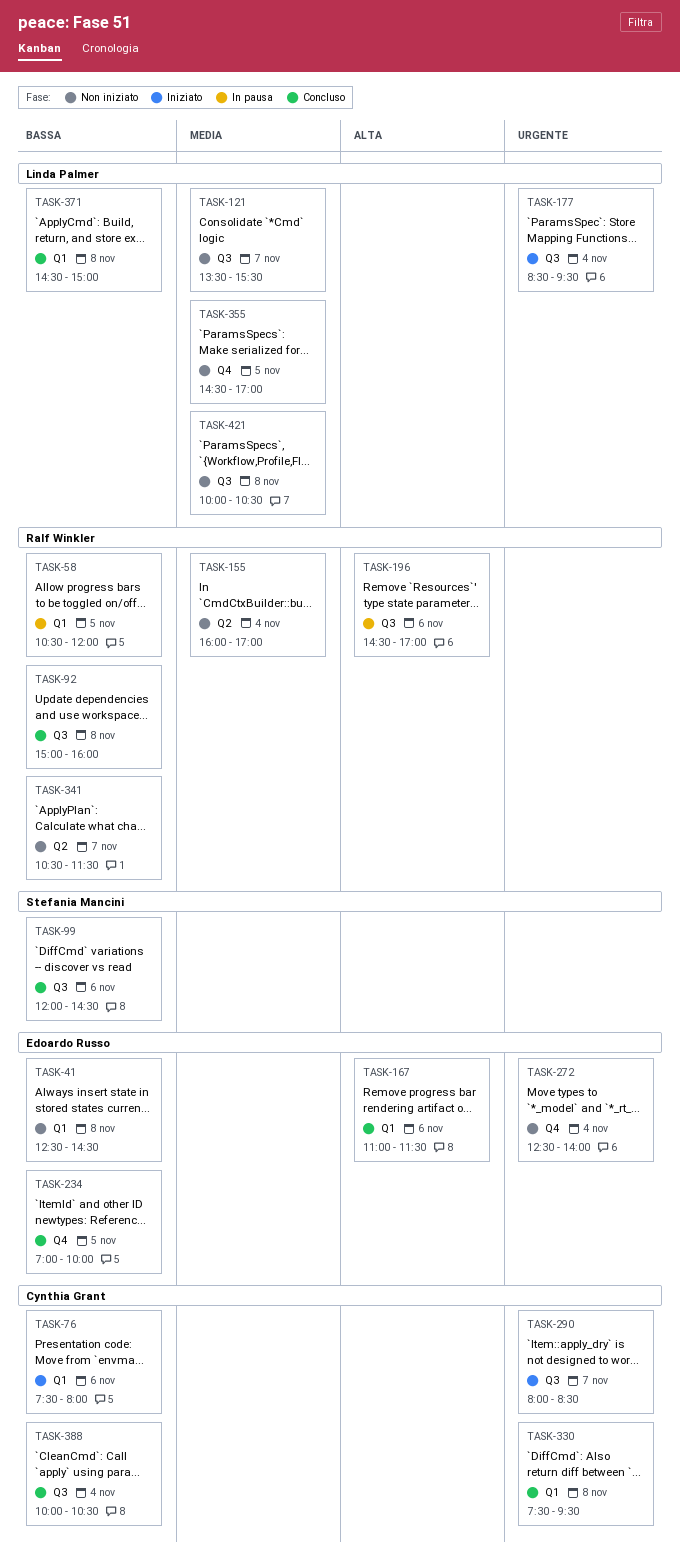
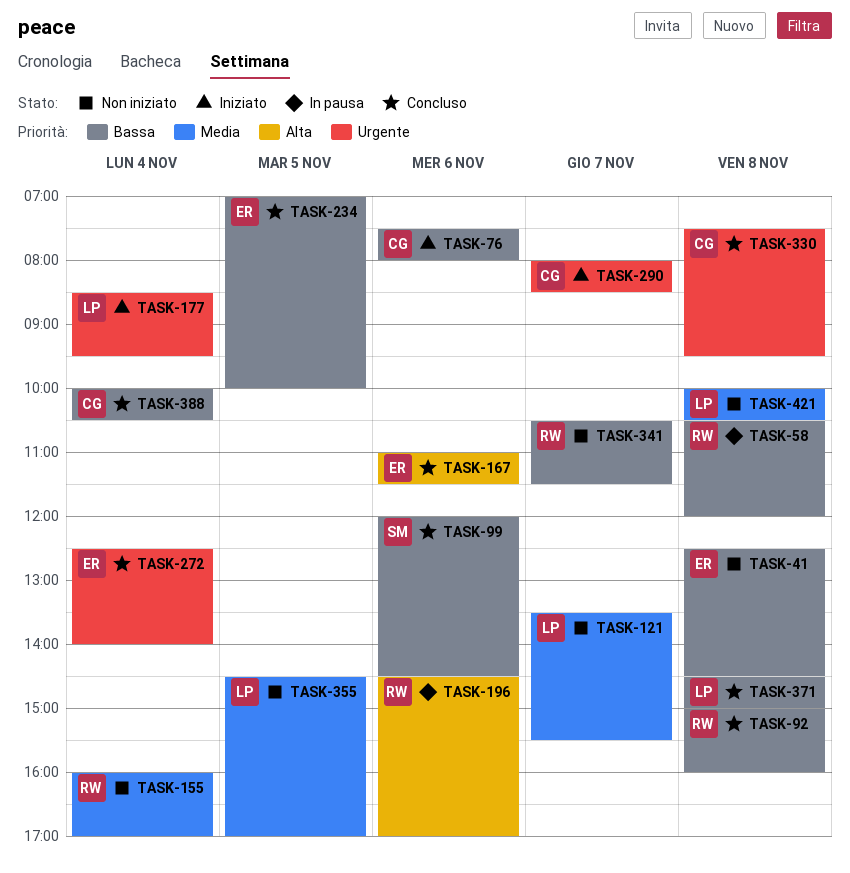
TASK-58, day: Nov 5 -> Nov 8
TASK-272, status: Non iniziato -> Concluso

